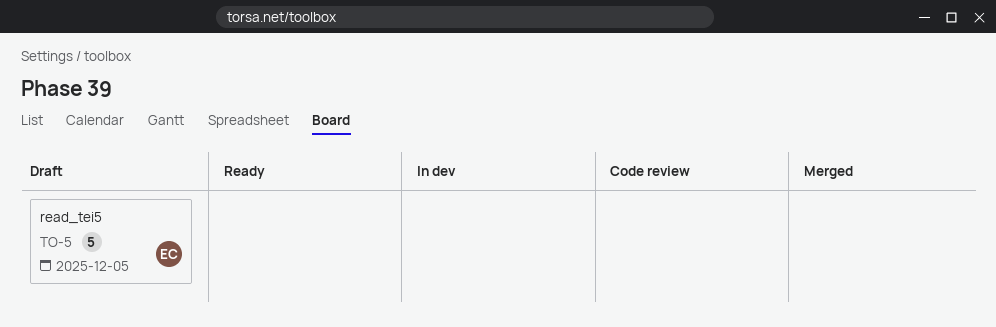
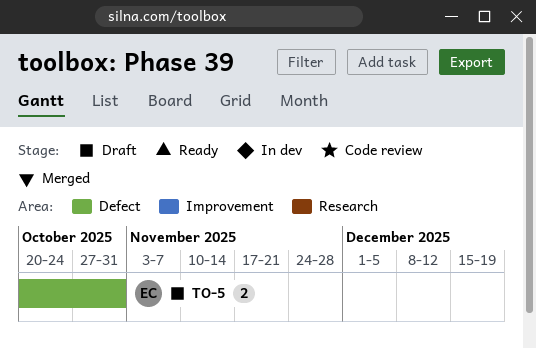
TO-5, estimate: 5 -> 2
TO-5, due: Dec 5 -> Oct 31

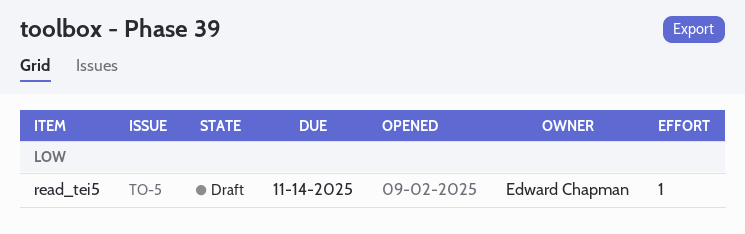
TO-5, estimate: 2 -> 1
TO-5, due: Oct 31 -> Nov 14

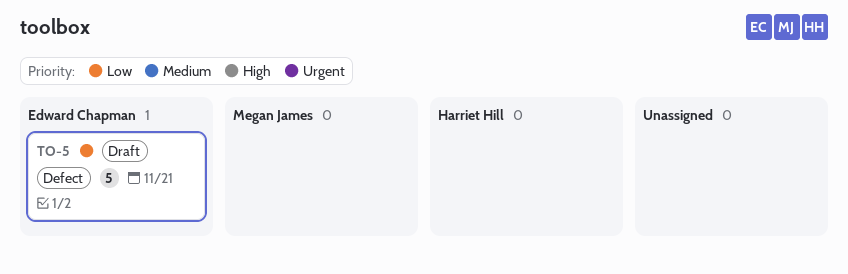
TO-5, estimate: 1 -> 5
TO-5, due: Nov 14 -> Nov 21

